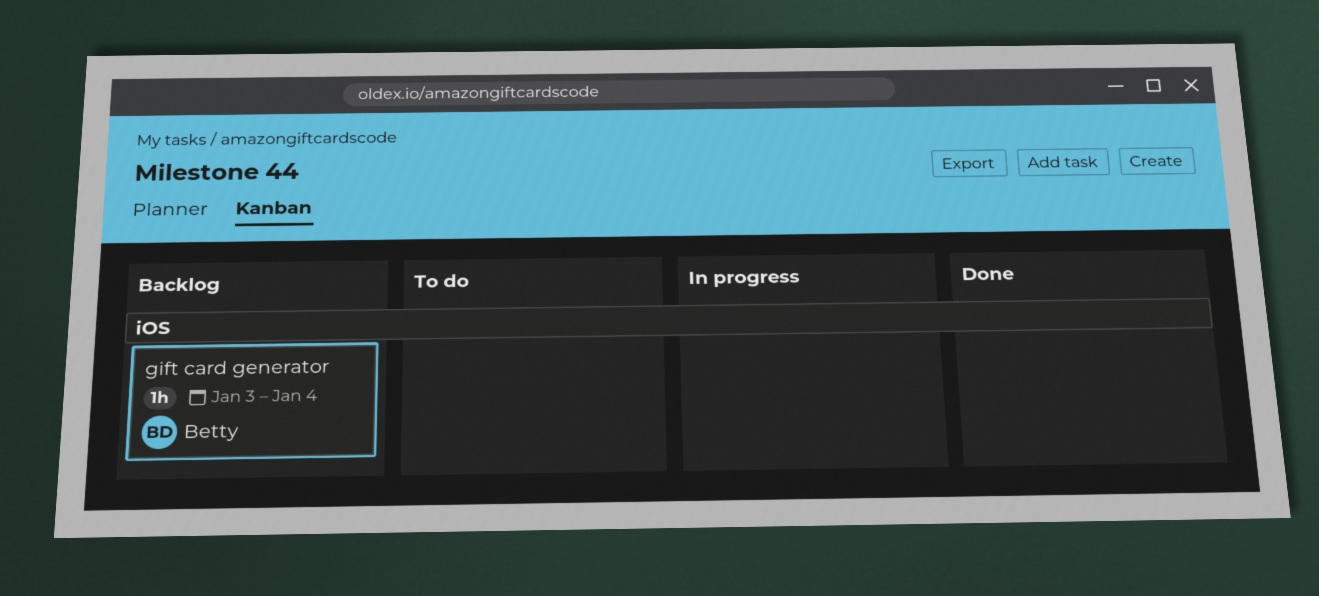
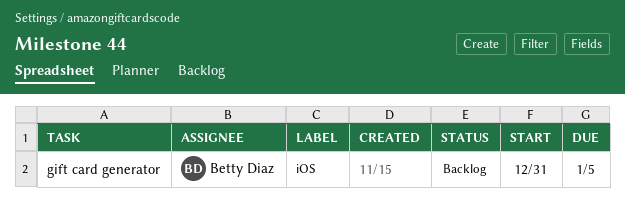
gift card generator, start: Jan 3 -> Dec 31
gift card generator, due: Jan 4 -> Jan 5

